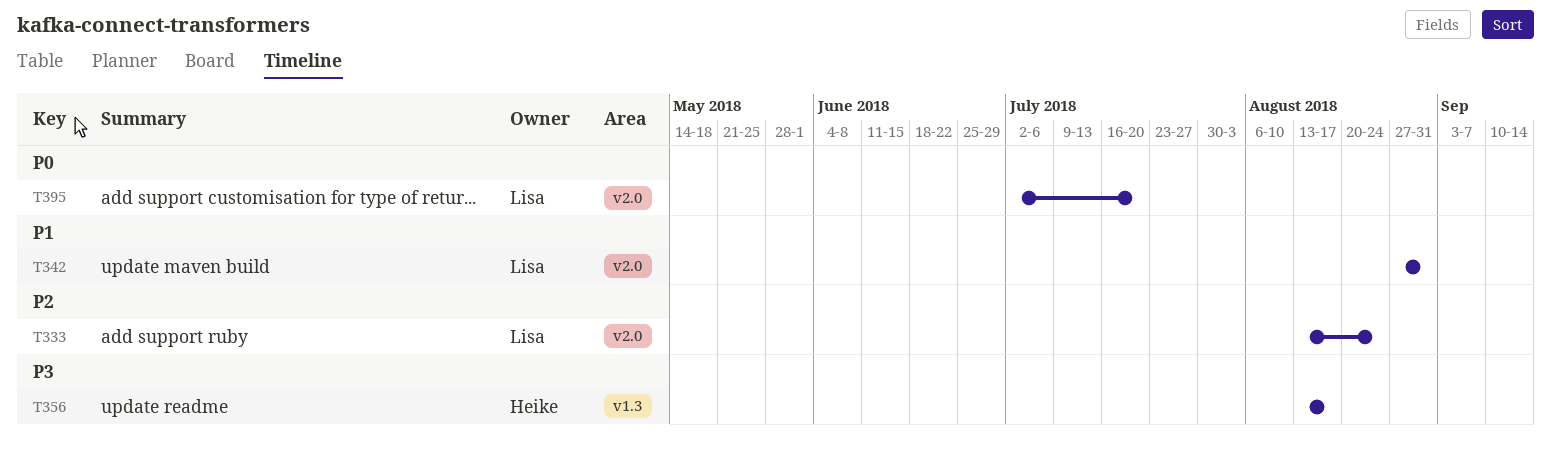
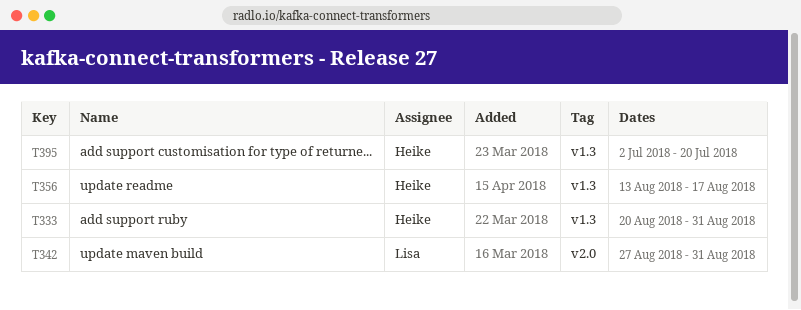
T333, owner: Lisa -> Heike
T333, label: v2.0 -> v1.3
T333, start: Aug 13 -> Aug 20
T333, due: Aug 24 -> Aug 31
T395, owner: Lisa -> Heike
T395, label: v2.0 -> v1.3

